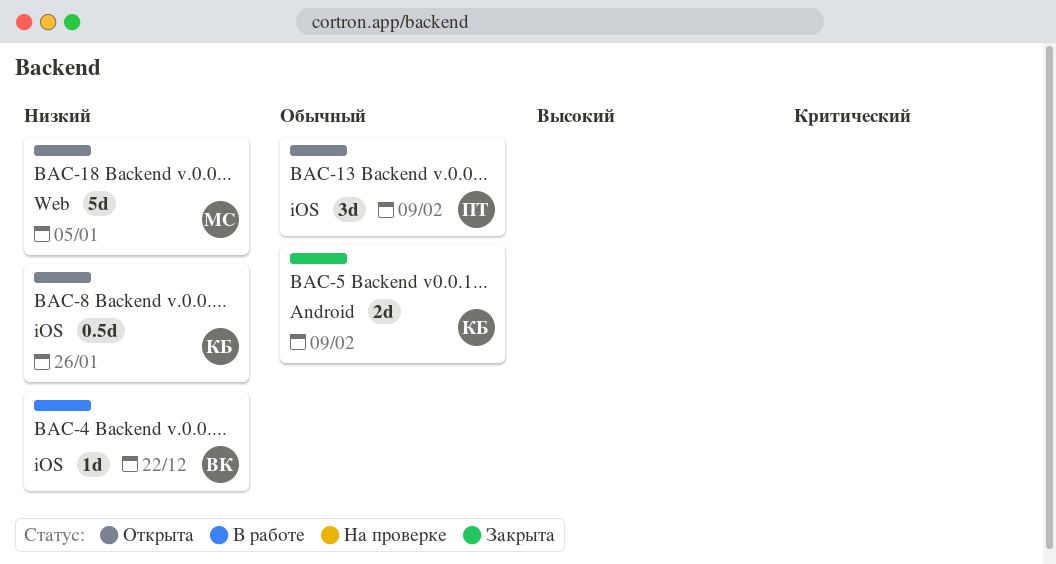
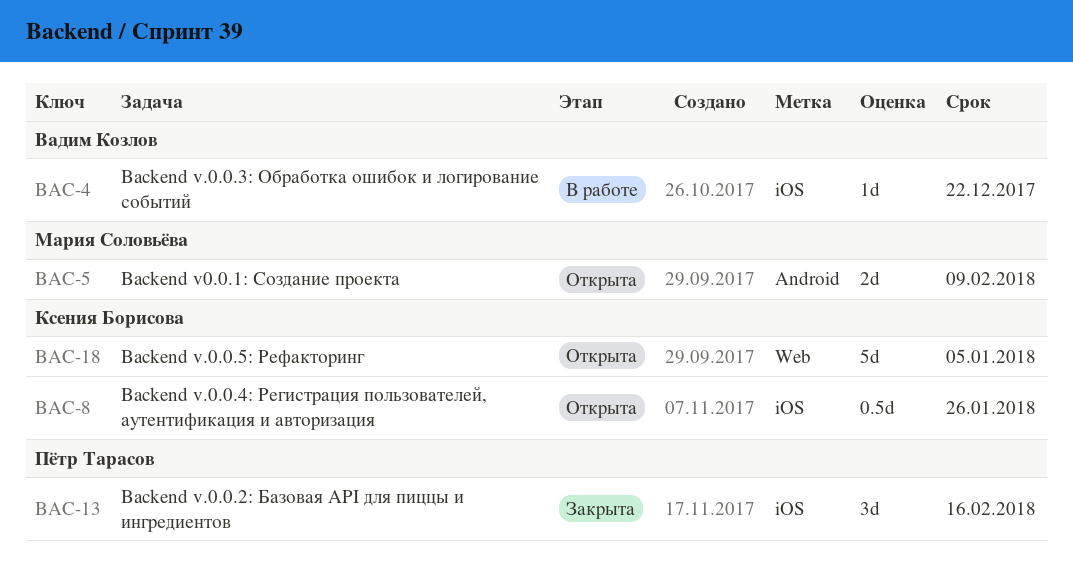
BAC-5, status: Закрыта -> Открыта
BAC-5, owner: Ксения Борисова -> Мария Соловьёва
BAC-13, status: Открыта -> Закрыта
BAC-13, due: Feb 9 -> Feb 16
BAC-18, owner: Мария Соловьёва -> Ксения Борисова

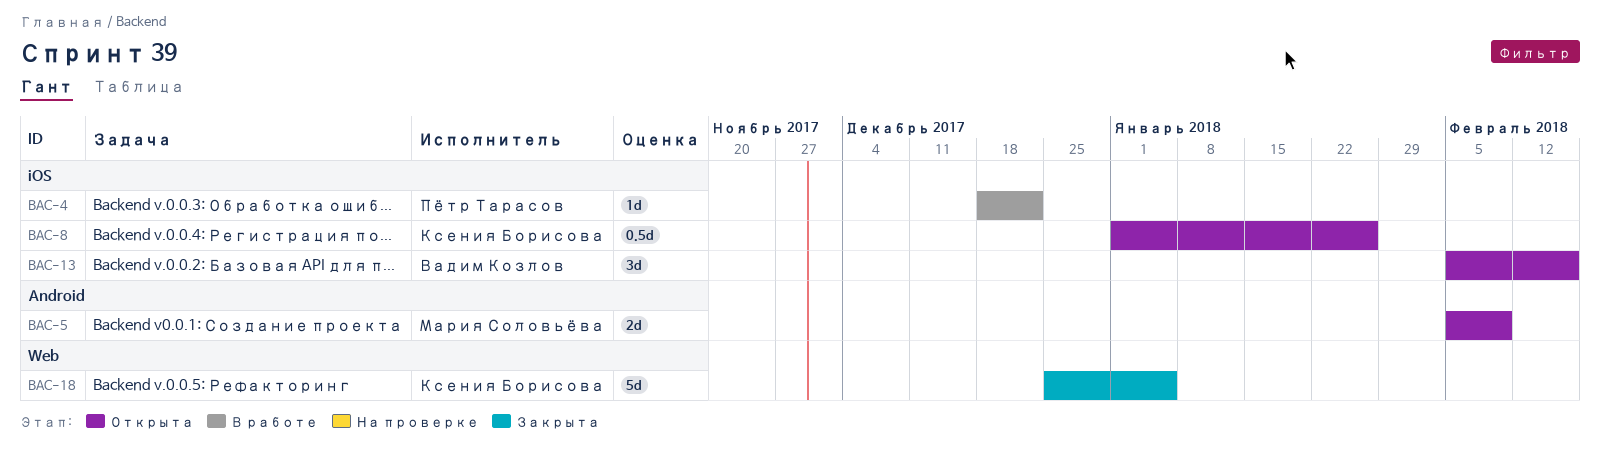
BAC-4, owner: Вадим Козлов -> Пётр Тарасов
BAC-13, status: Закрыта -> Открыта
BAC-13, owner: Пётр Тарасов -> Вадим Козлов
BAC-18, status: Открыта -> Закрыта

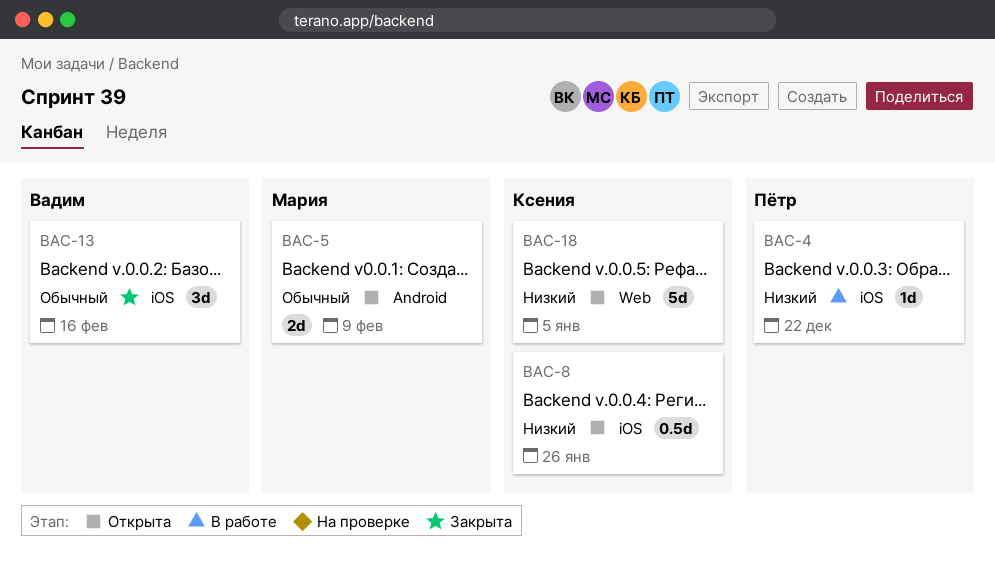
BAC-13, status: Открыта -> Закрыта
BAC-18, status: Закрыта -> Открыта

